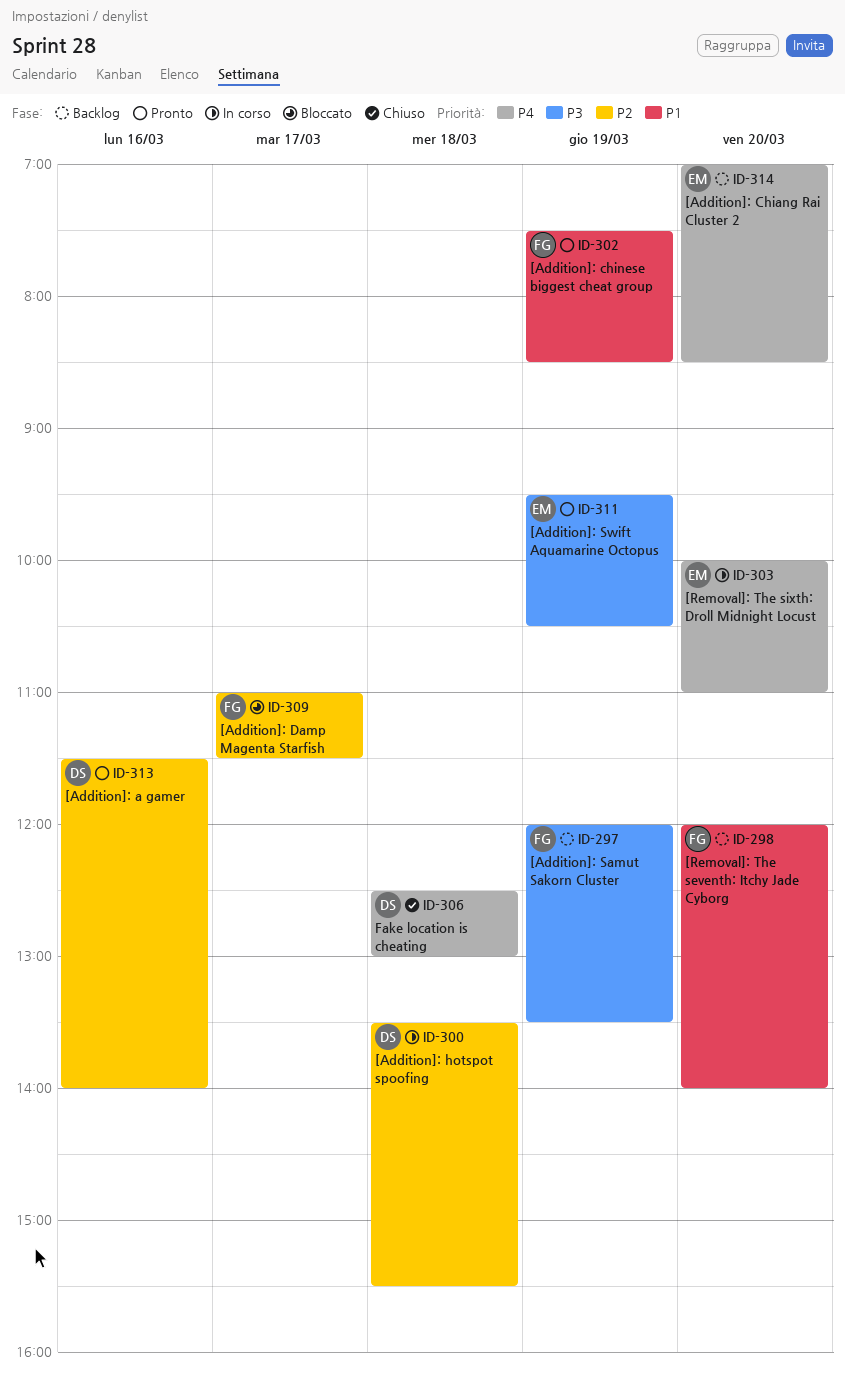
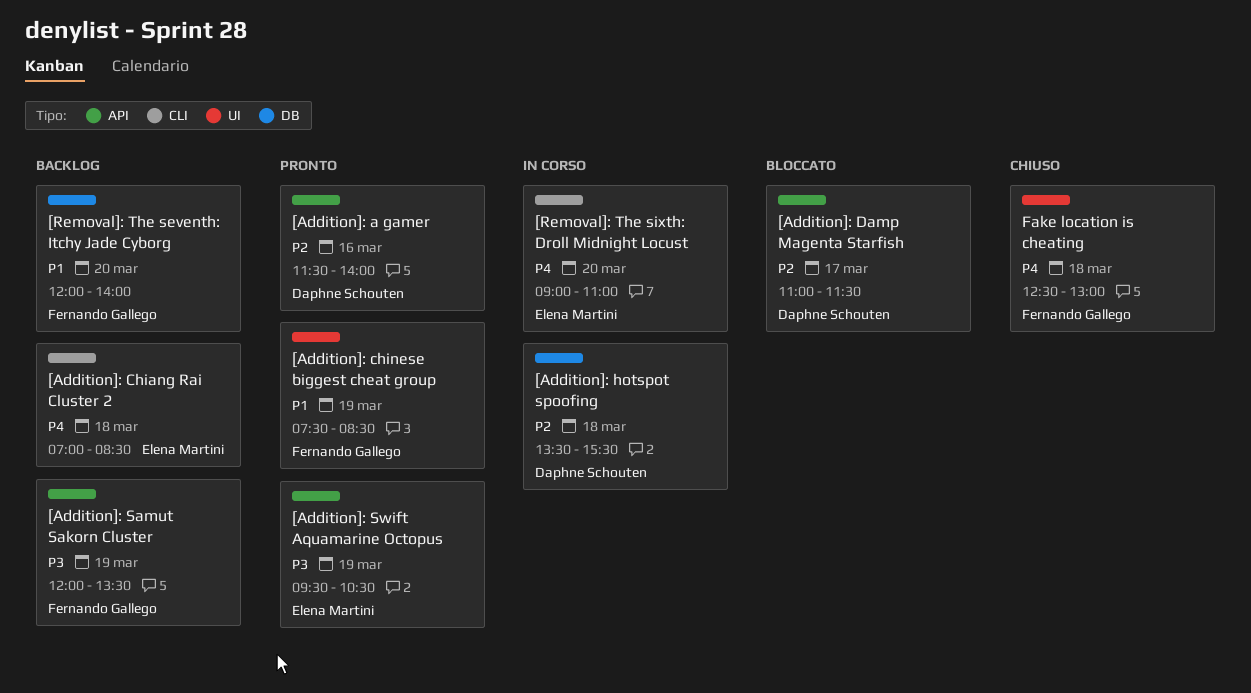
[Addition]: Chiang Rai Cluster 2, day: Mar 20 -> Mar 18
[Addition]: Damp Magenta Starfish, owner: Fernando Gallego -> Daphne Schouten
[Removal]: The sixth: Droll Midnight Locust, begins: 10:00 -> 09:00
Fake location is cheating, owner: Daphne Schouten -> Fernando Gallego

